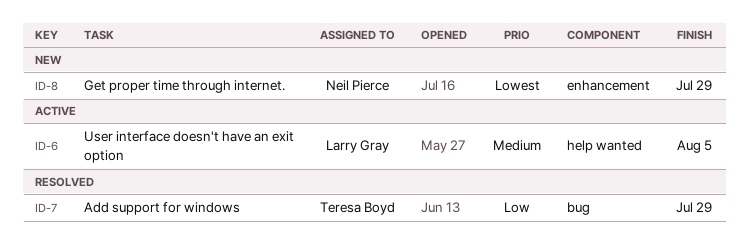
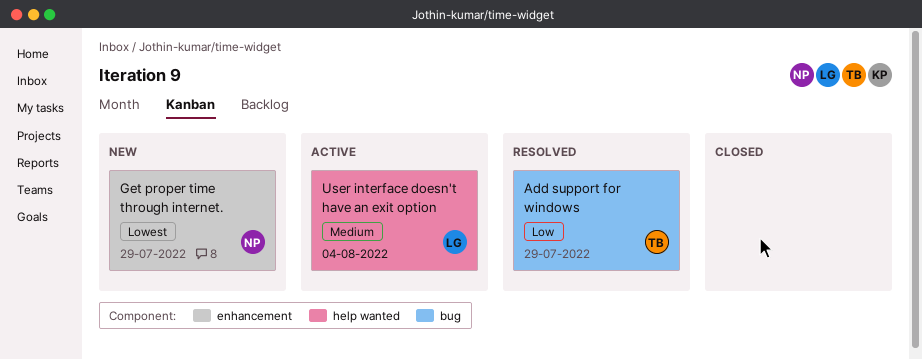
User interface doesn't have an exit option, due: Aug 5 -> Aug 4

